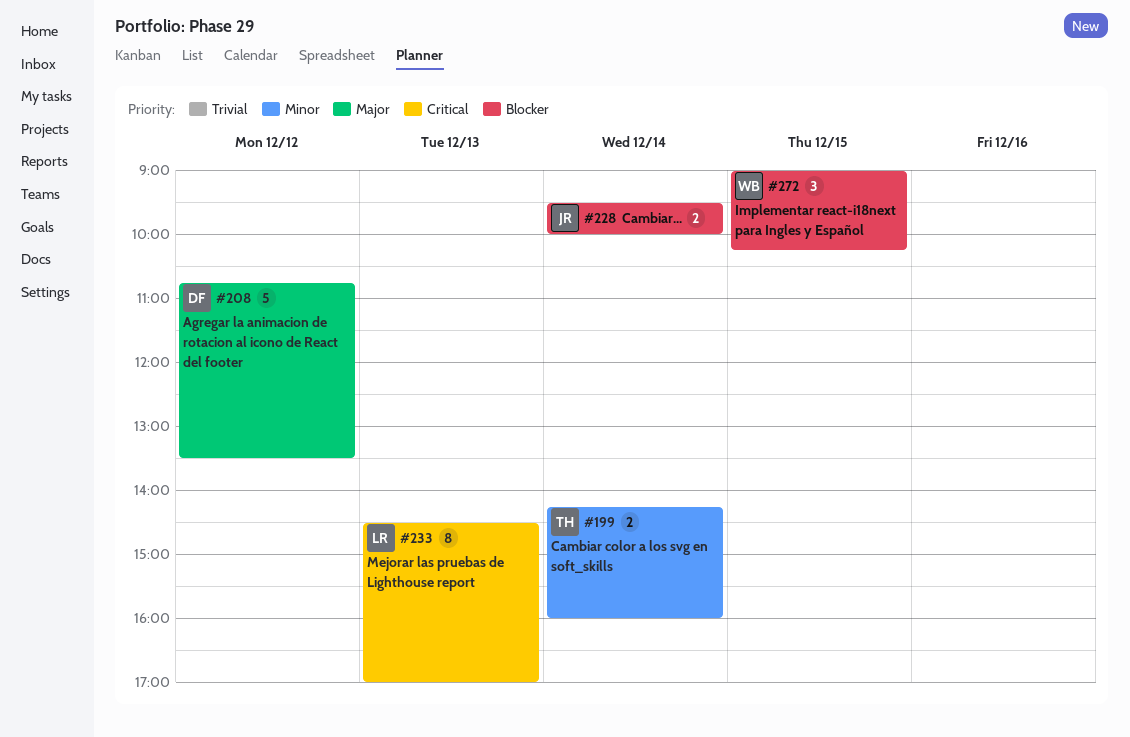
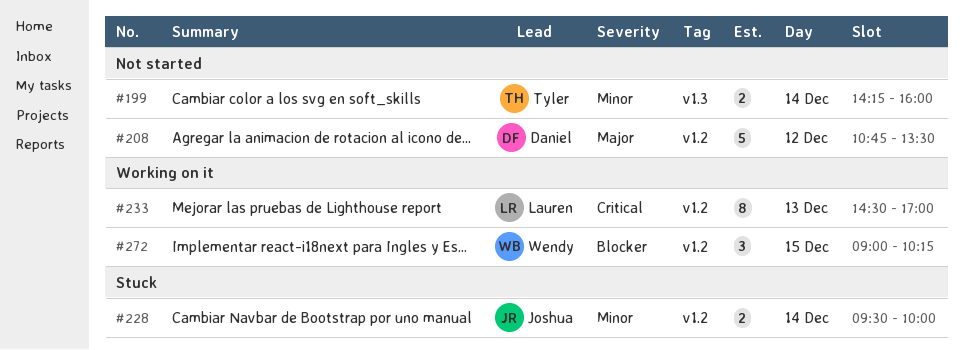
#228, priority: Blocker -> Minor

